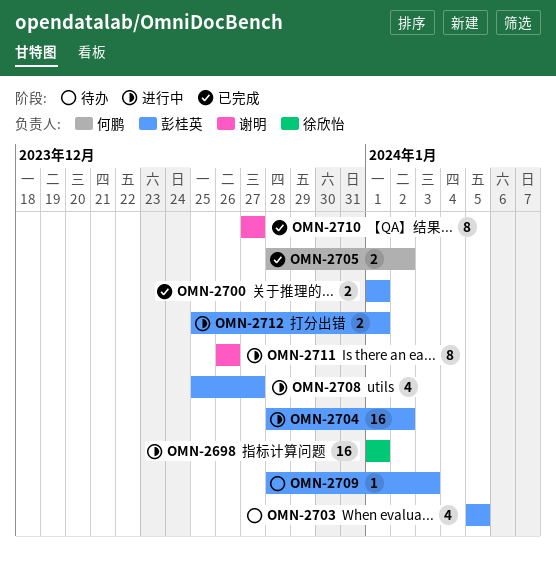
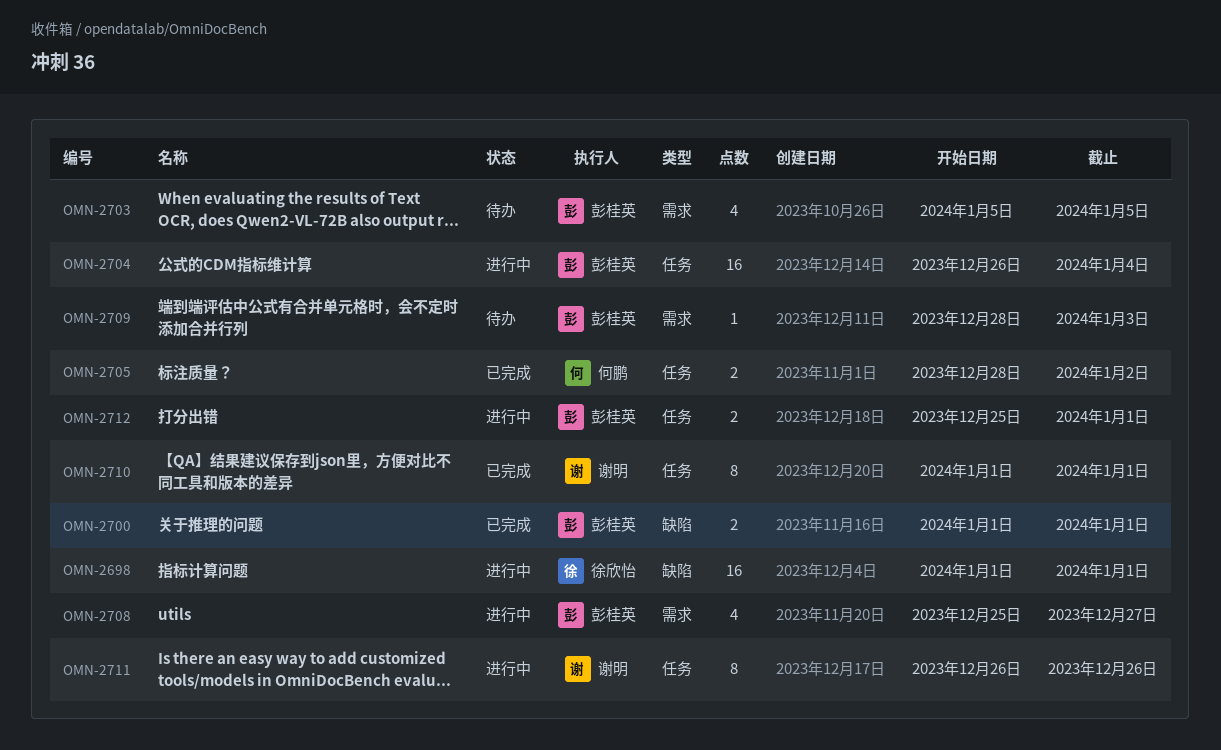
OMN-2704, start: Dec 28 -> Dec 26
OMN-2704, due: Jan 2 -> Jan 4
OMN-2710, start: Dec 27 -> Jan 1
OMN-2710, due: Dec 27 -> Jan 1

